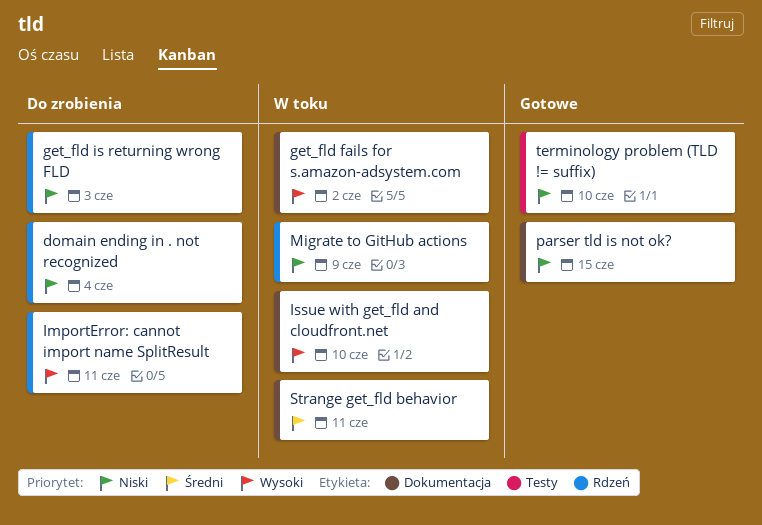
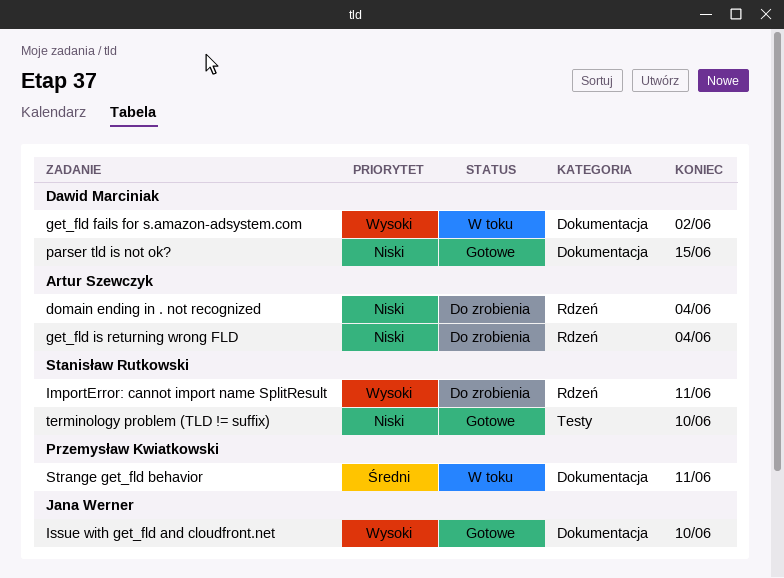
get_fld is returning wrong FLD, due: Jun 3 -> Jun 4
Issue with get_fld and cloudfront.net, status: W toku -> Gotowe
Migrate to GitHub actions: present -> none

